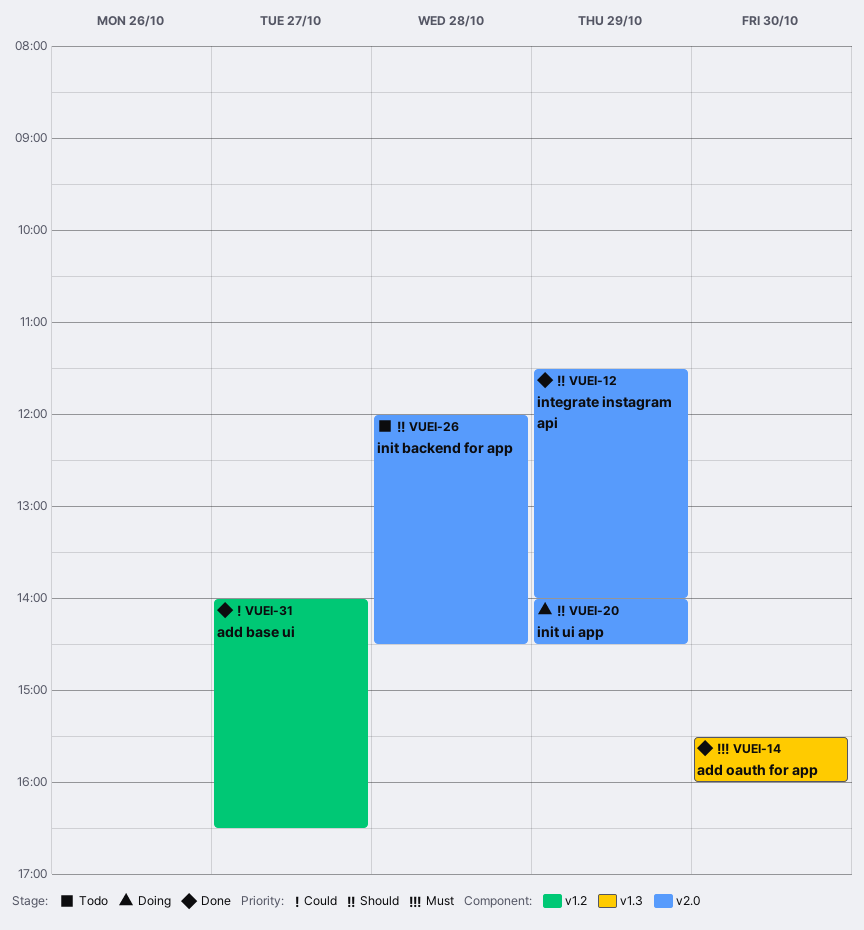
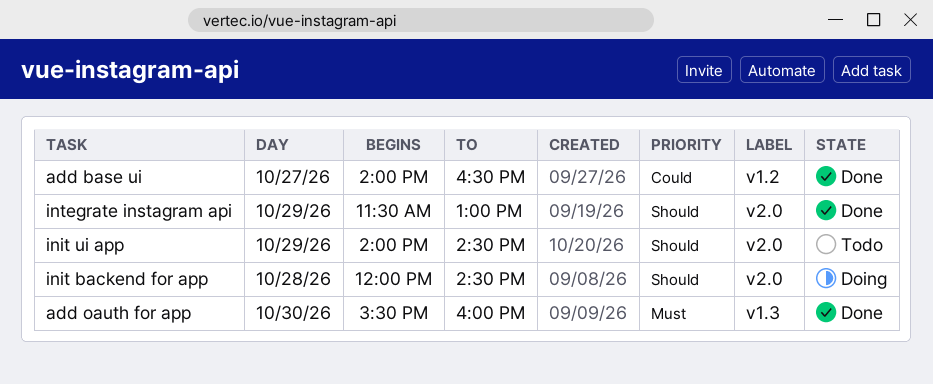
init backend for app, status: Todo -> Doing
init ui app, status: Doing -> Todo
integrate instagram api, ends: 14:00 -> 13:00

